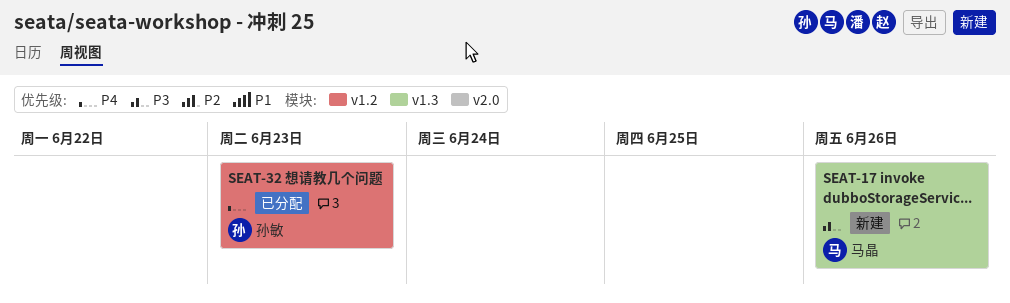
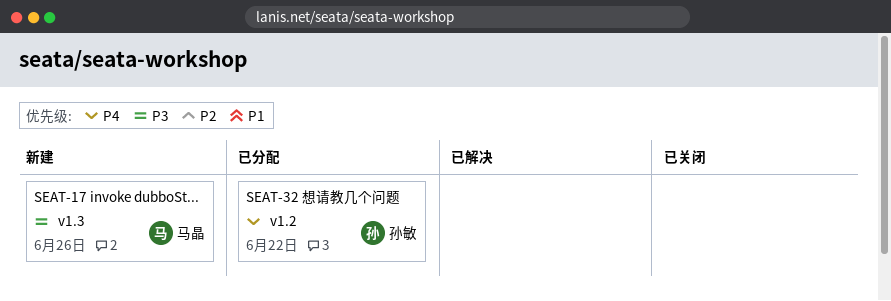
SEAT-32, due: Jun 23 -> Jun 22

